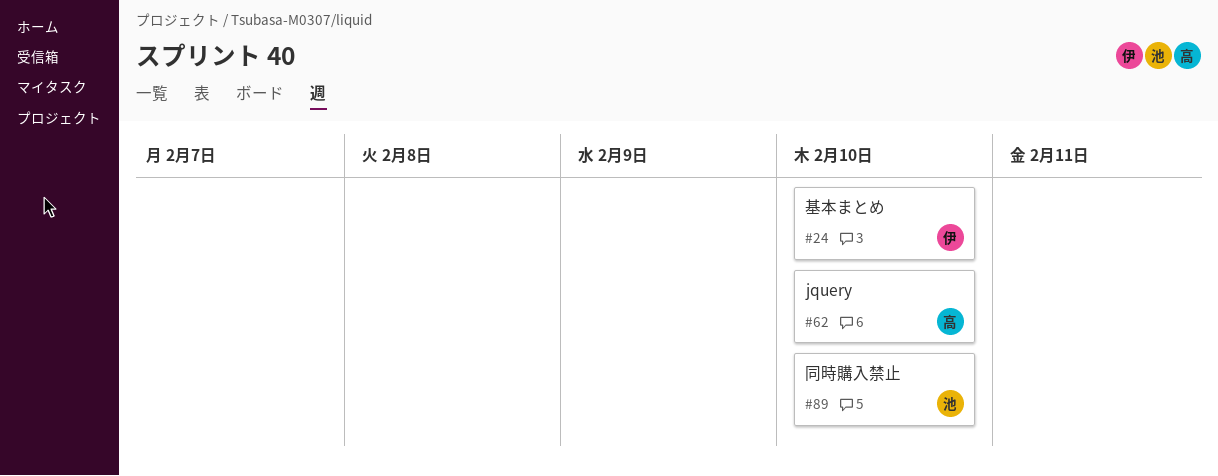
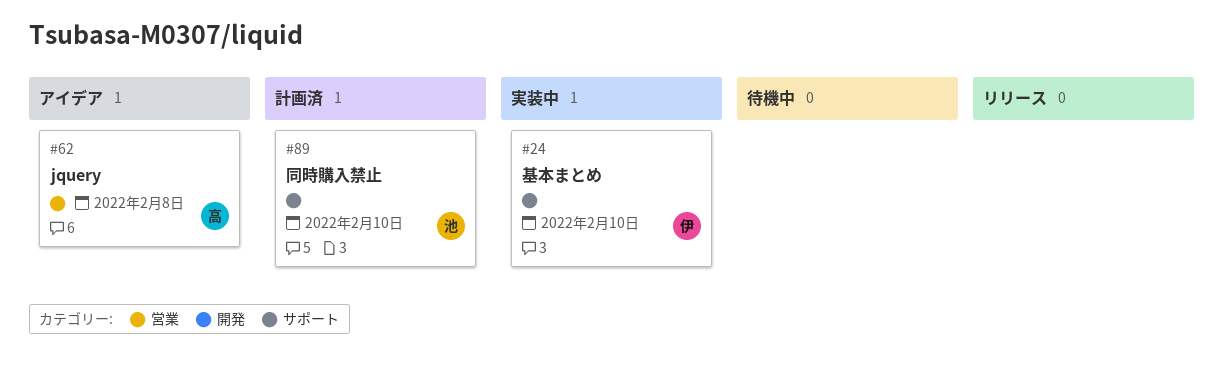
#62, due: Feb 10 -> Feb 8

